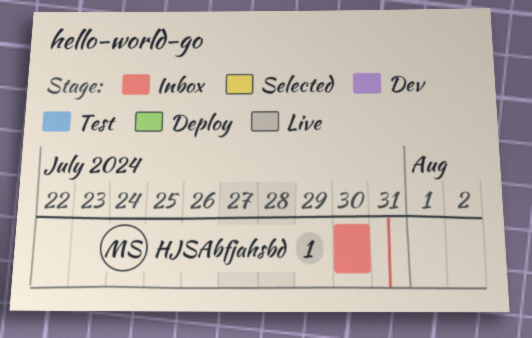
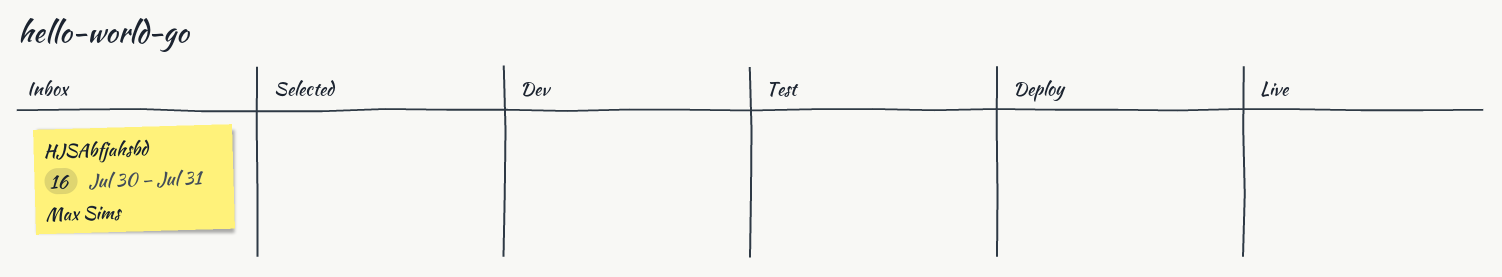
HJSAbfjahsbd, estimate: 1 -> 16
HJSAbfjahsbd, due: Jul 30 -> Jul 31

